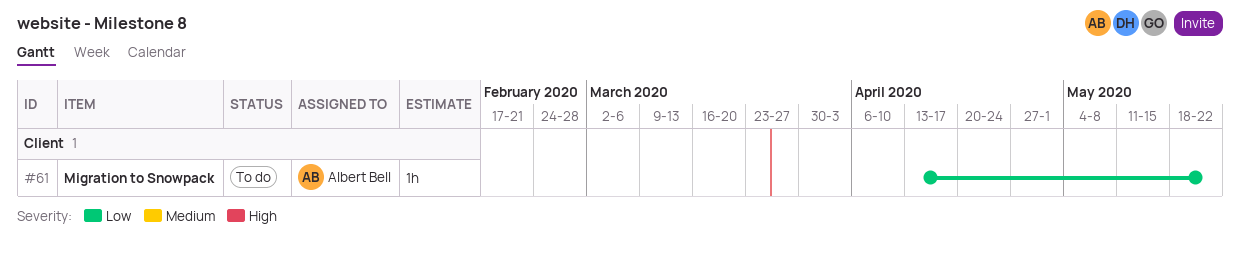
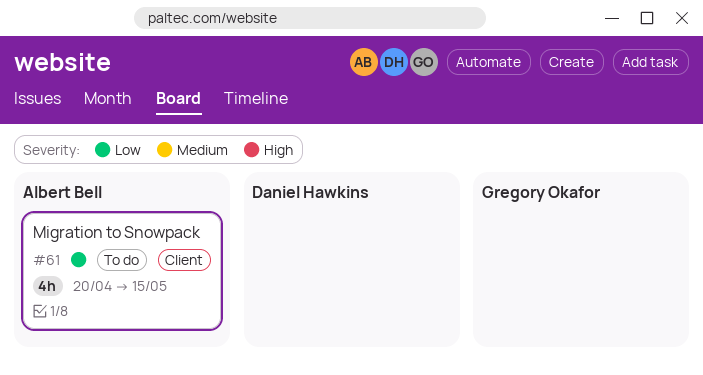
#61, estimate: 1h -> 4h
#61, start: Apr 13 -> Apr 20
#61, due: May 22 -> May 15

